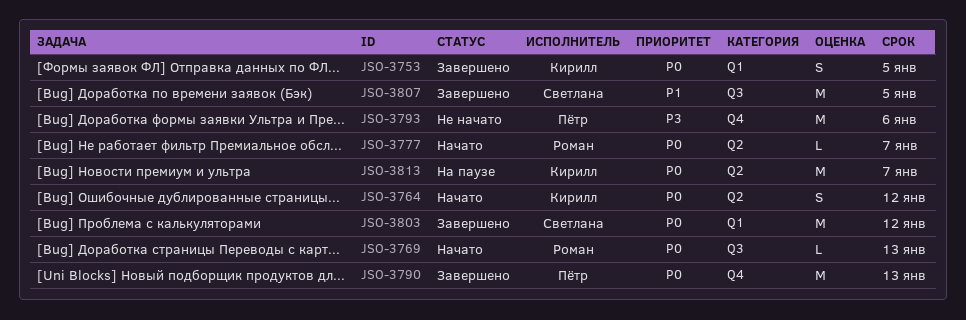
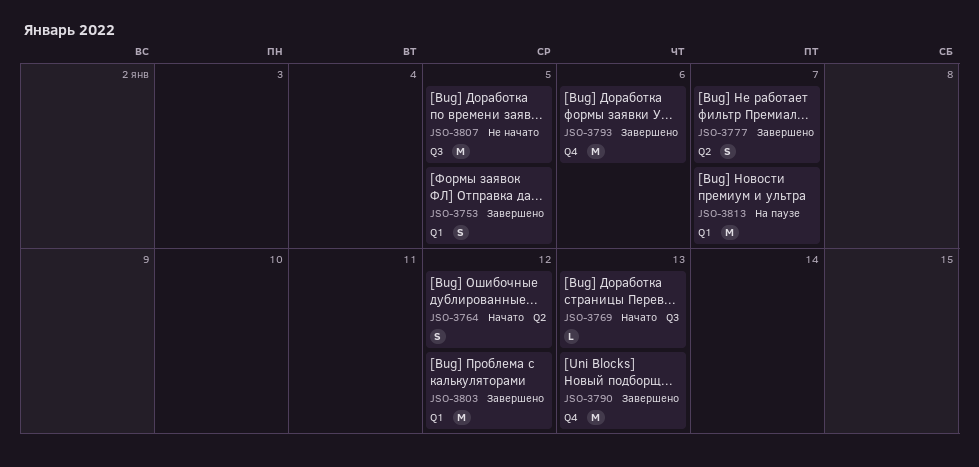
JSO-3777, status: Начато -> Завершено
JSO-3777, estimate: L -> S
JSO-3793, status: Не начато -> Завершено
JSO-3807, status: Завершено -> Не начато
JSO-3813, label: Q2 -> Q1

